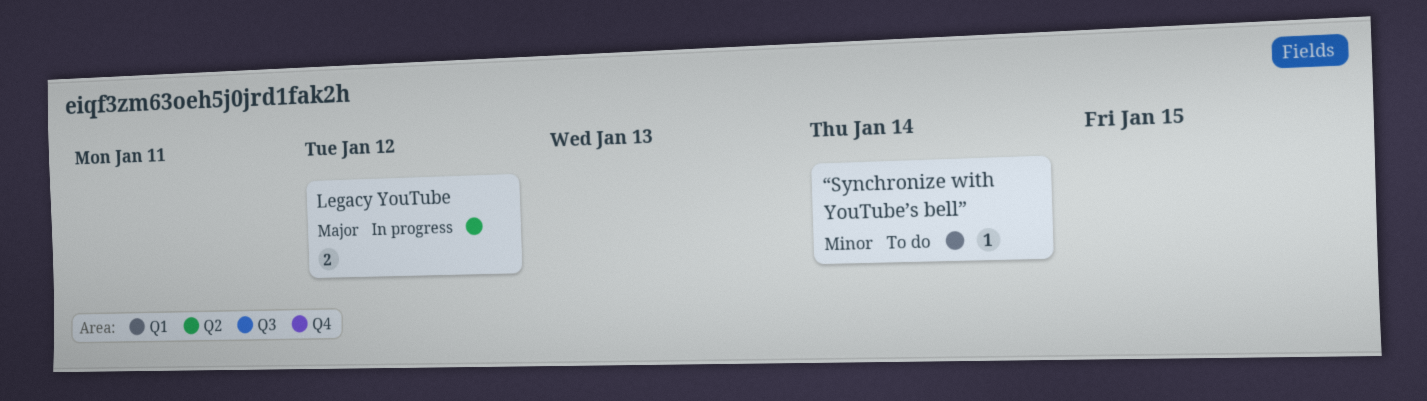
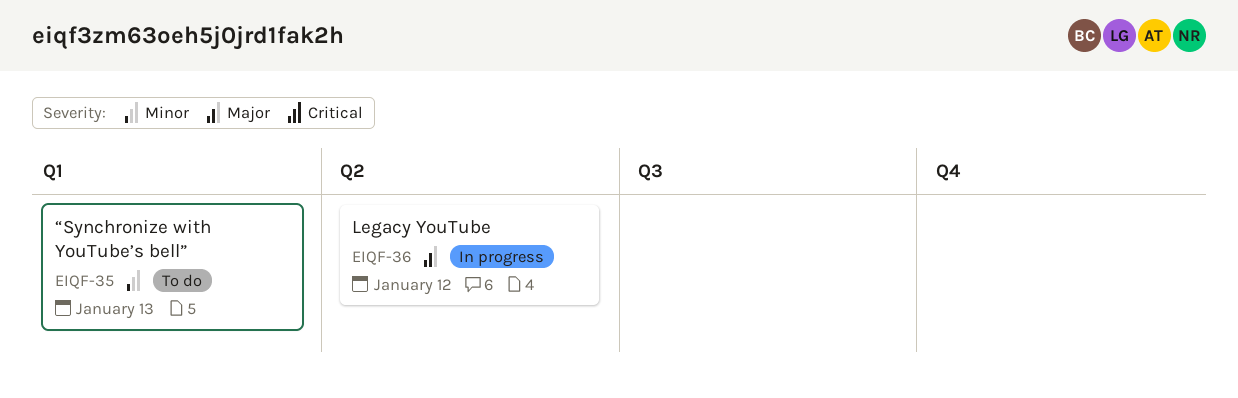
“Synchronize with YouTube’s bell”, due: Jan 14 -> Jan 13

